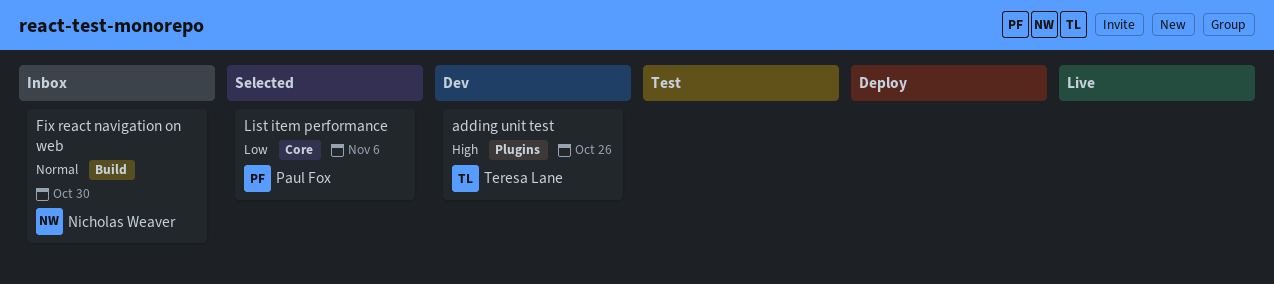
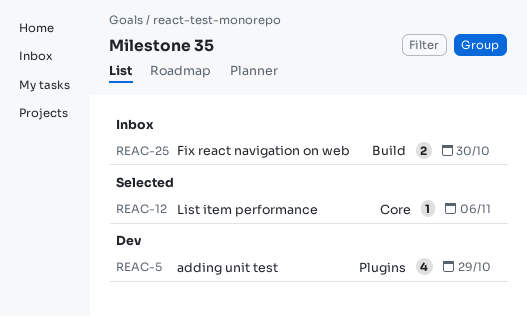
adding unit test, due: Oct 26 -> Oct 29

